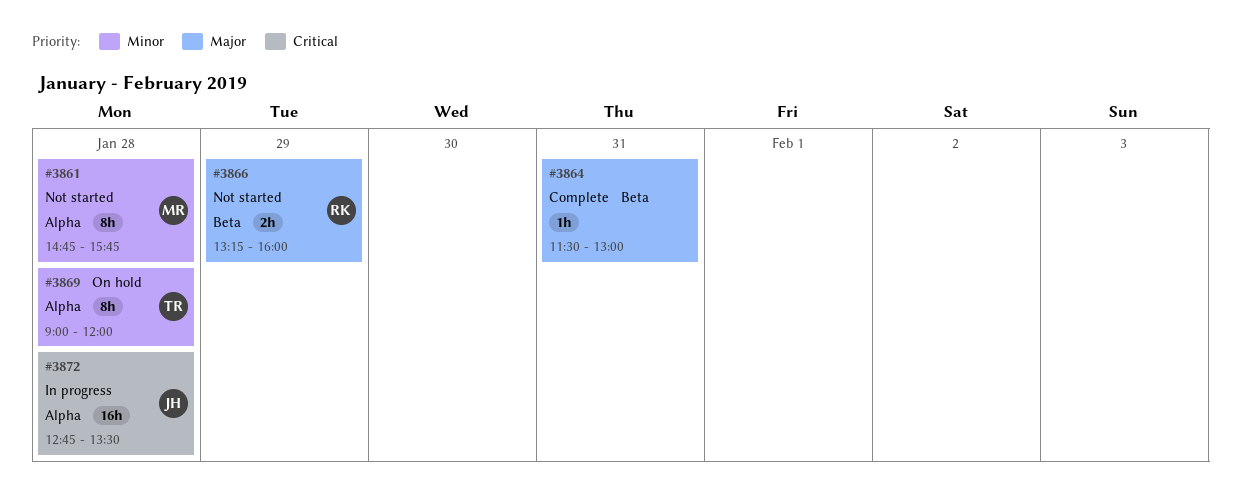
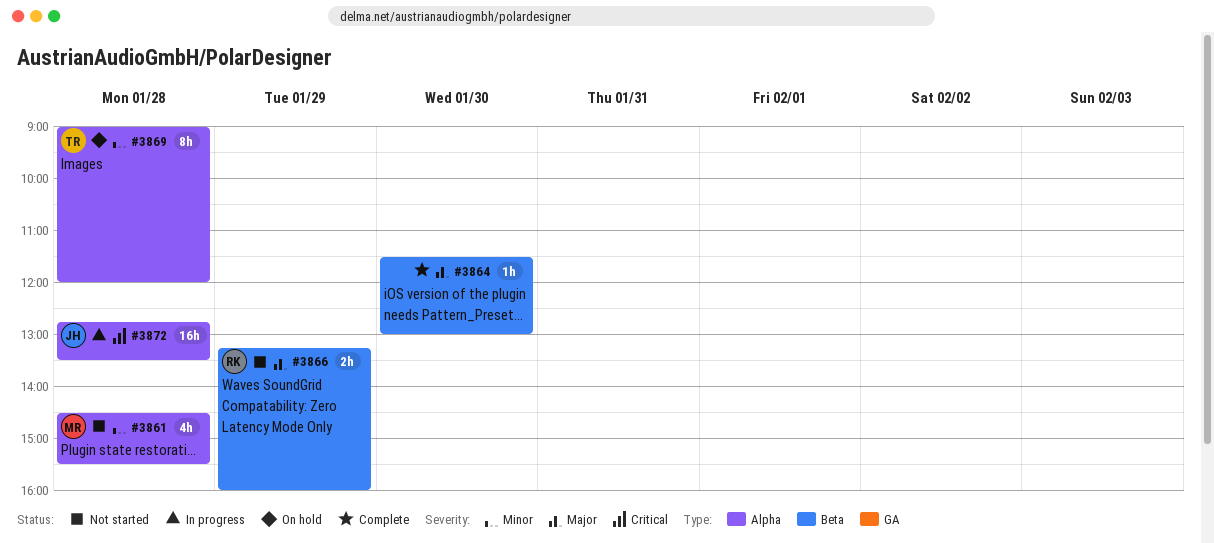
#3861, estimate: 8h -> 4h
#3861, begins: 14:45 -> 14:30
#3861, ends: 15:45 -> 15:30
#3864, day: Jan 31 -> Jan 30

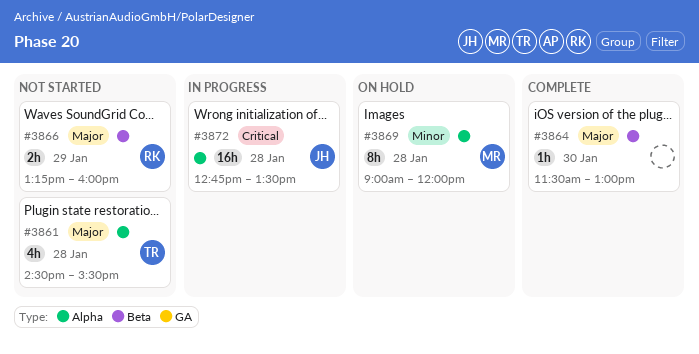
#3861, owner: MR -> TR
#3861, priority: Minor -> Major
#3869, owner: TR -> MR

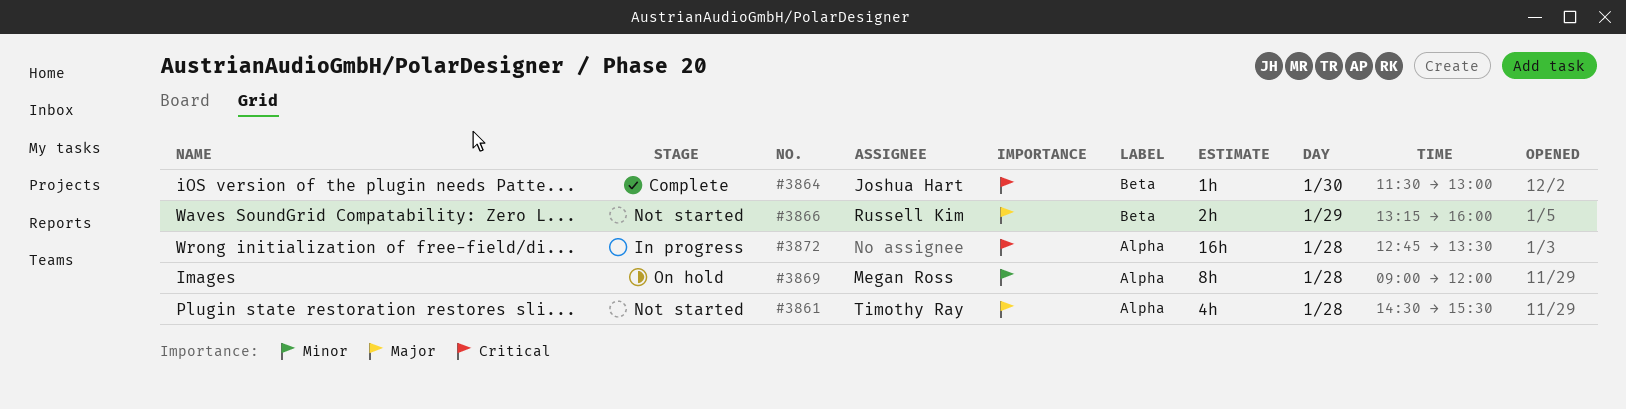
#3864, owner: none -> Joshua Hart
#3864, priority: Major -> Critical
#3872, owner: Joshua Hart -> none

